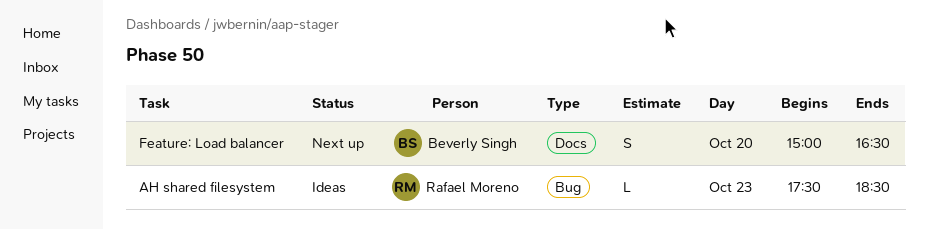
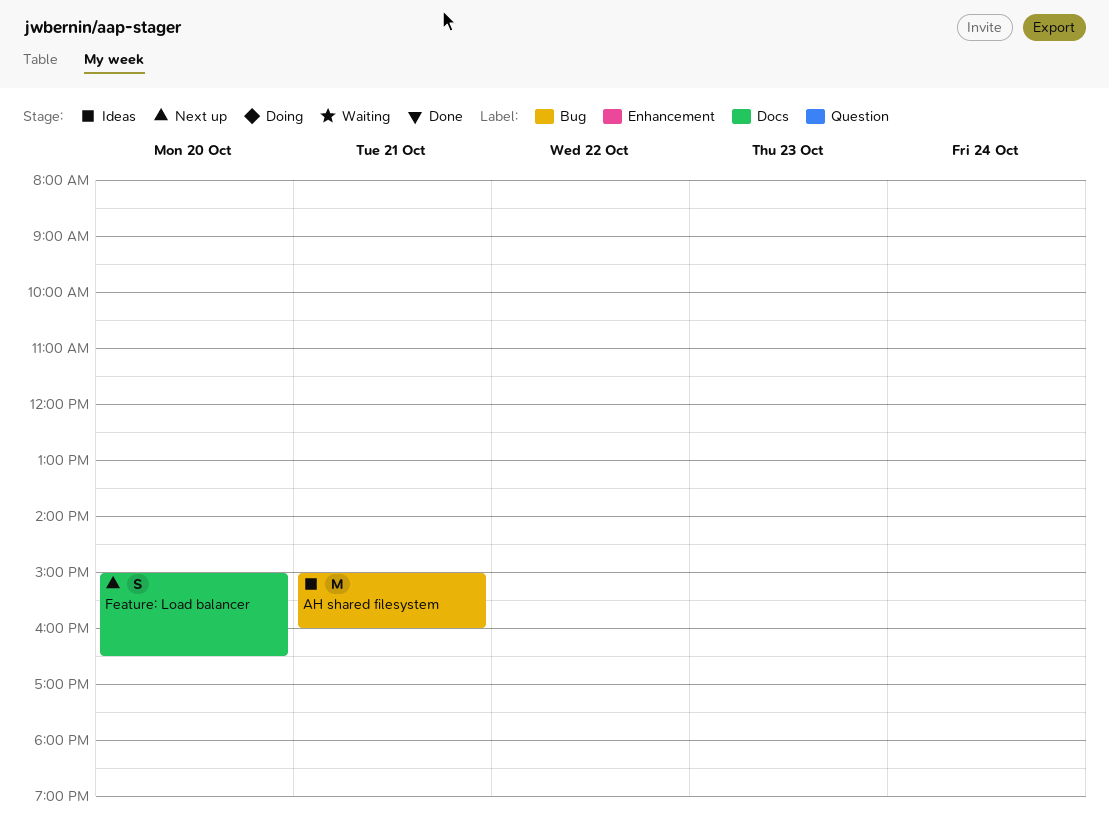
AH shared filesystem, estimate: L -> M
AH shared filesystem, day: Oct 23 -> Oct 21
AH shared filesystem, begins: 17:30 -> 15:00
AH shared filesystem, ends: 18:30 -> 16:00

